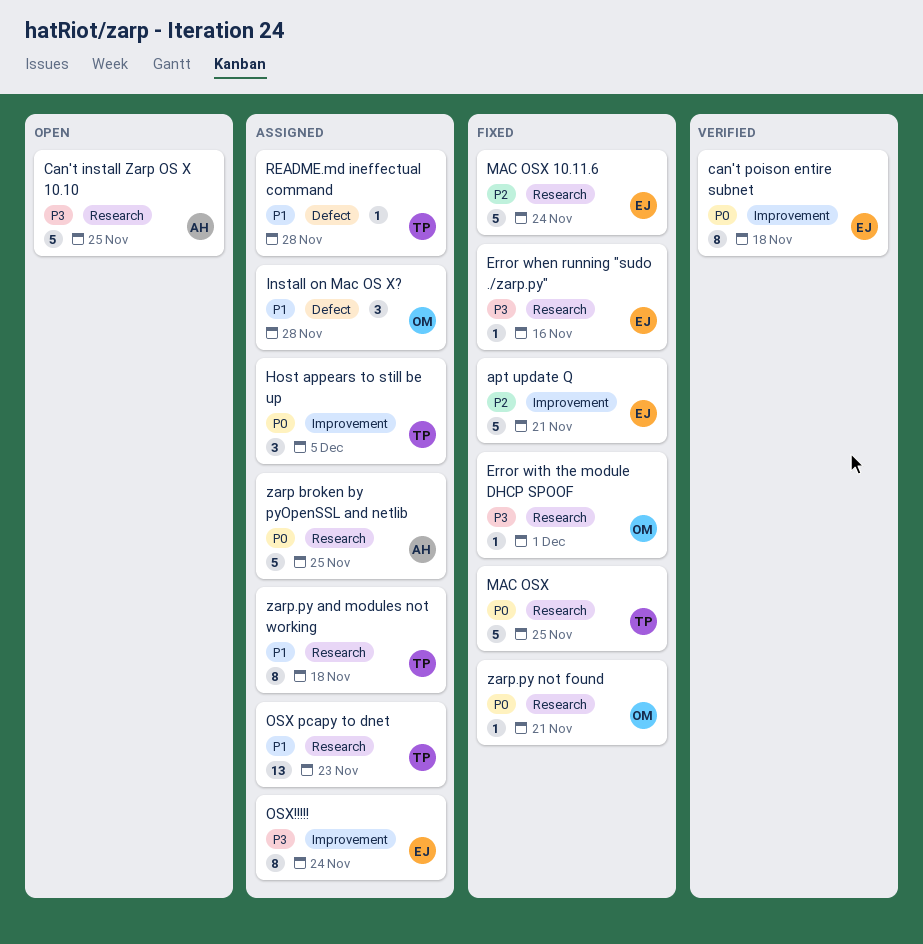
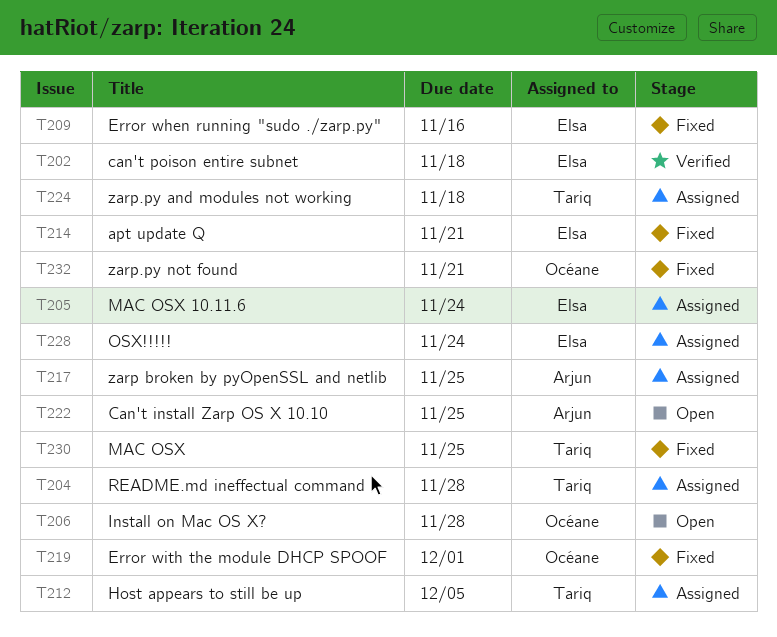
Install on Mac OS X?, status: Assigned -> Open
MAC OSX 10.11.6, status: Fixed -> Assigned
OSX pcapy to dnet: present -> none

